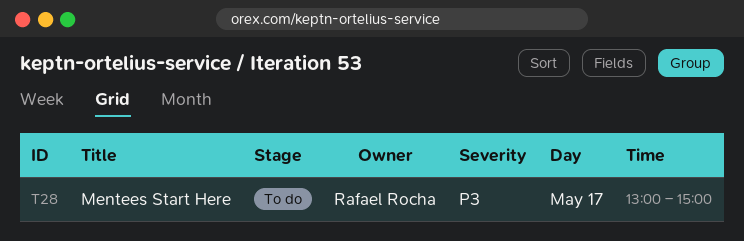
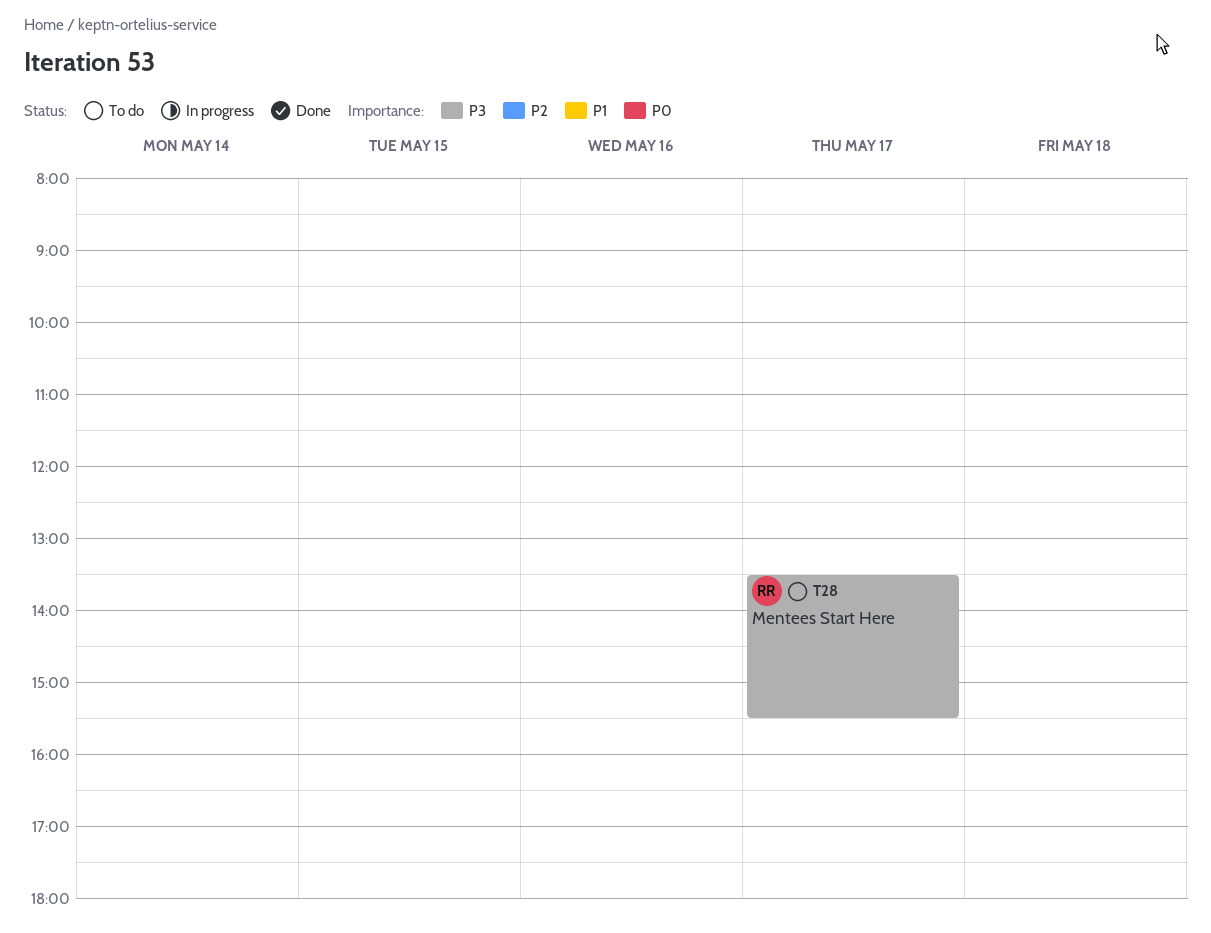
T28, begins: 13:00 -> 13:30
T28, ends: 15:00 -> 15:30

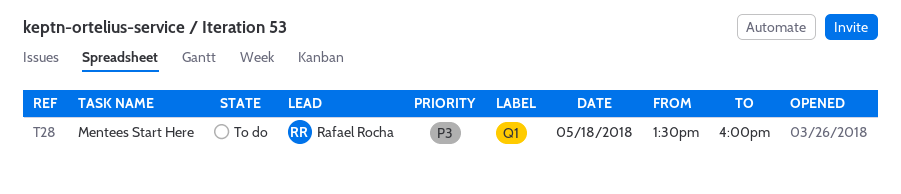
T28, day: May 17 -> May 18
T28, ends: 15:30 -> 16:00

